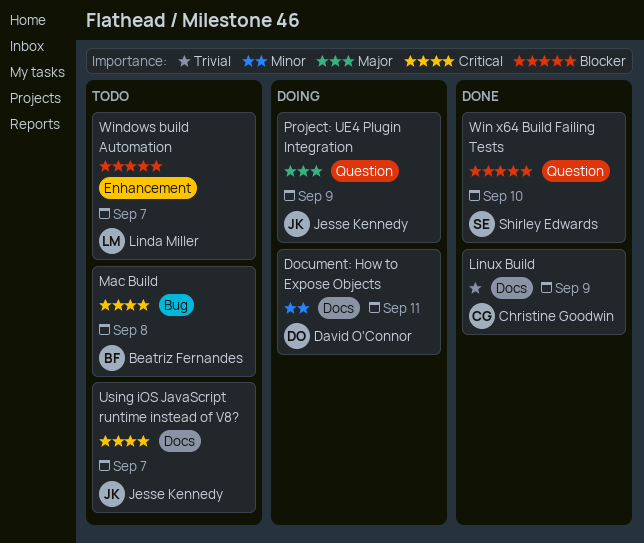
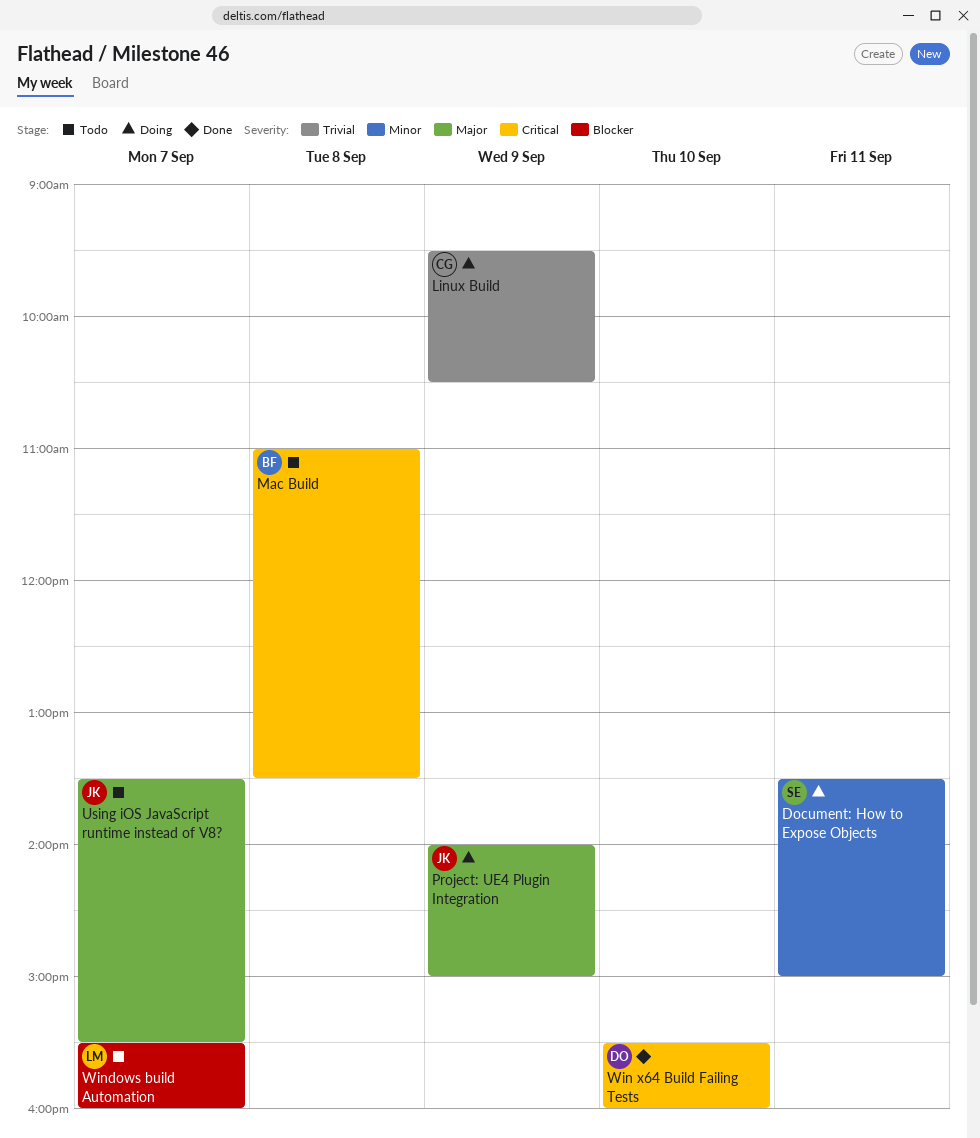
Document: How to Expose Objects, owner: David O'Connor -> Shirley Edwards
Linux Build, status: Done -> Doing
Using iOS JavaScript runtime instead of V8?, priority: Critical -> Major
Win x64 Build Failing Tests, owner: Shirley Edwards -> David O'Connor
Win x64 Build Failing Tests, priority: Blocker -> Critical

